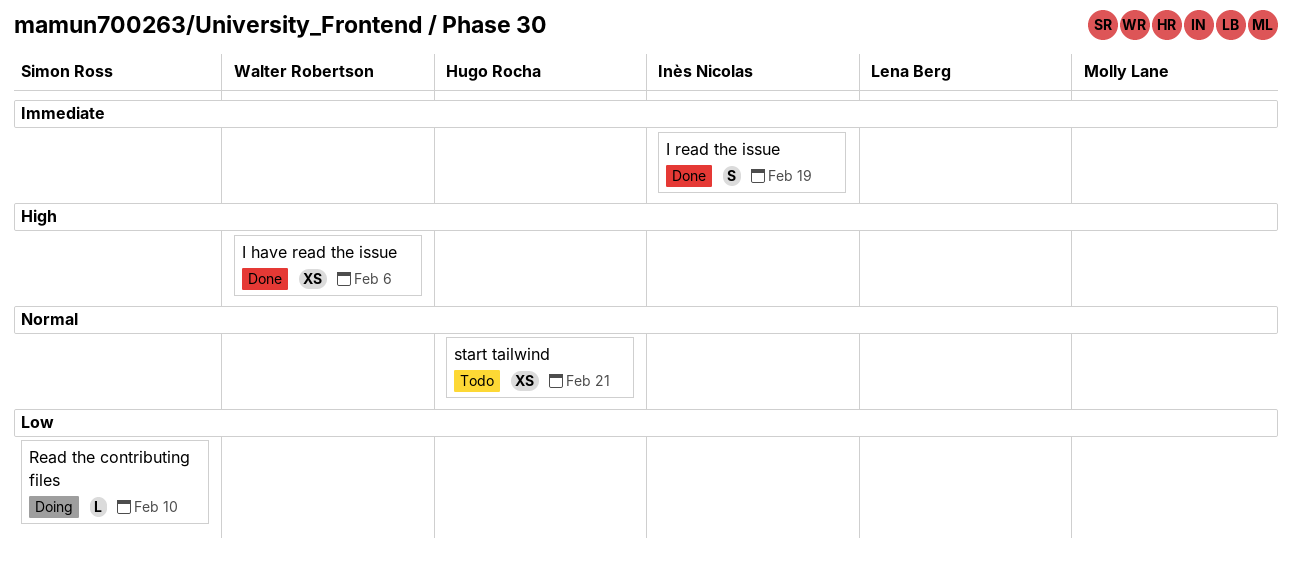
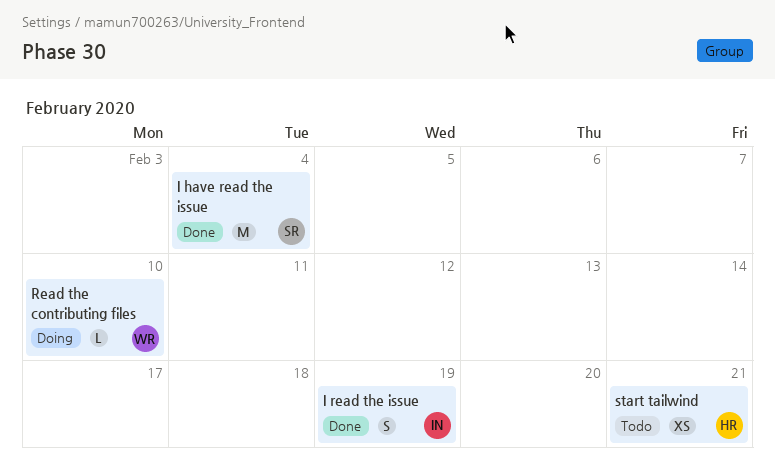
I have read the issue, owner: Walter Robertson -> Simon Ross
I have read the issue, estimate: XS -> M
I have read the issue, due: Feb 6 -> Feb 4
Read the contributing files, owner: Simon Ross -> Walter Robertson

